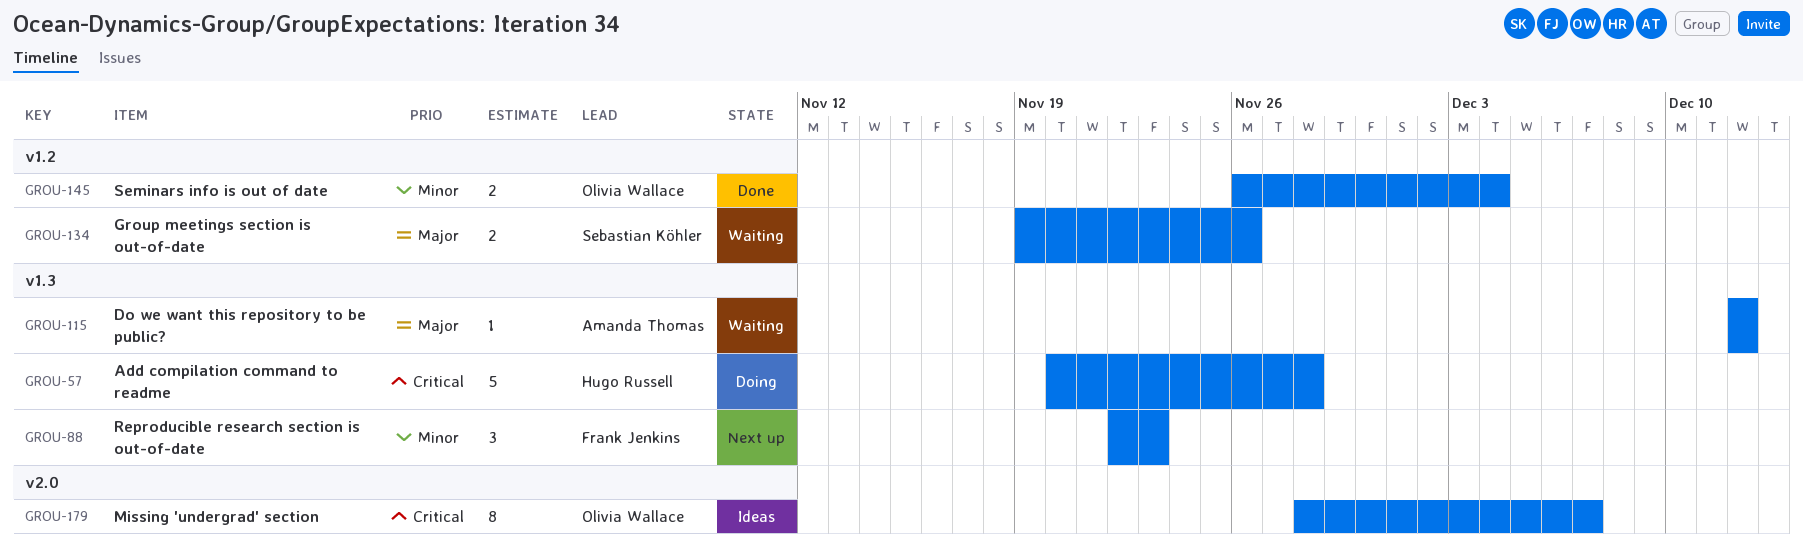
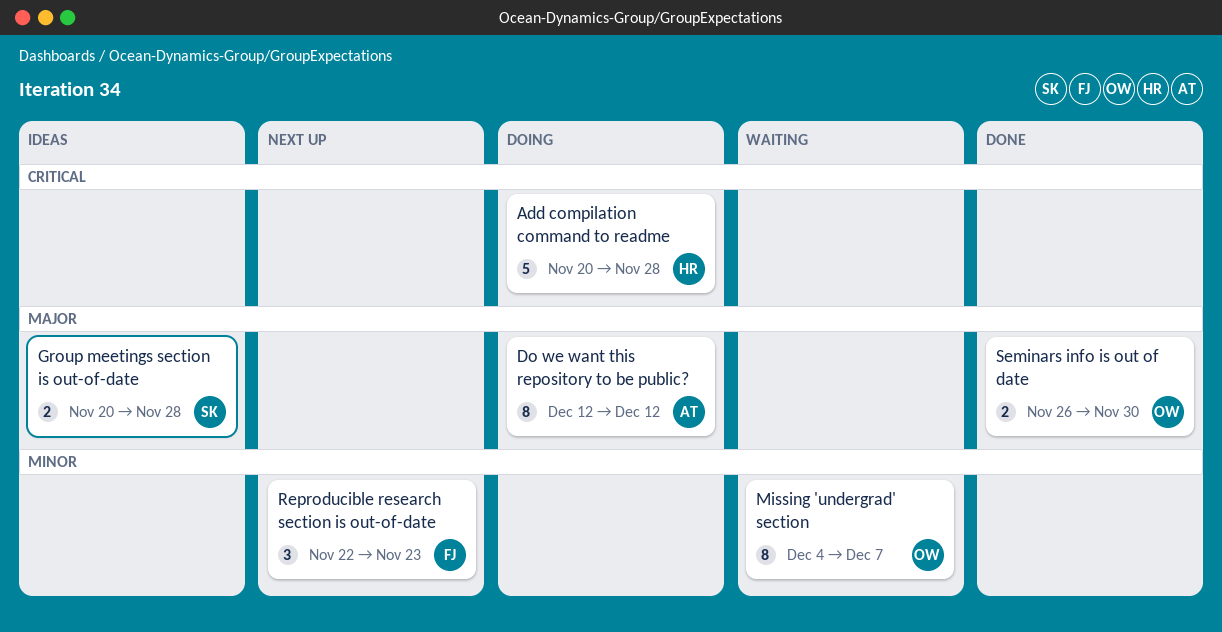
Do we want this repository to be public?, status: Waiting -> Doing
Do we want this repository to be public?, estimate: 1 -> 8
Group meetings section is out-of-date, status: Waiting -> Ideas
Group meetings section is out-of-date, start: Nov 19 -> Nov 20
Group meetings section is out-of-date, due: Nov 26 -> Nov 28
Missing 'undergrad' section, status: Ideas -> Waiting
Missing 'undergrad' section, priority: Critical -> Minor
Missing 'undergrad' section, start: Nov 28 -> Dec 4
Seminars info is out of date, priority: Minor -> Major
Seminars info is out of date, due: Dec 4 -> Nov 30

